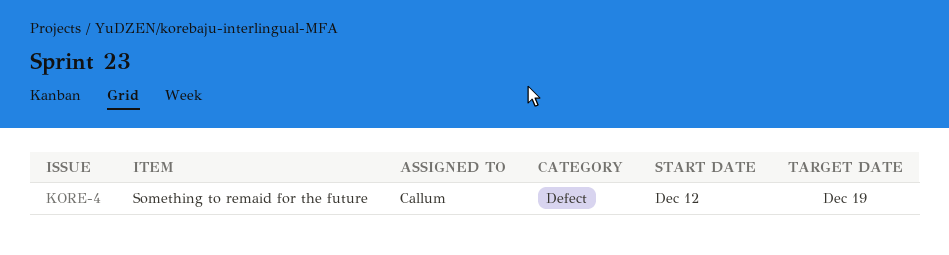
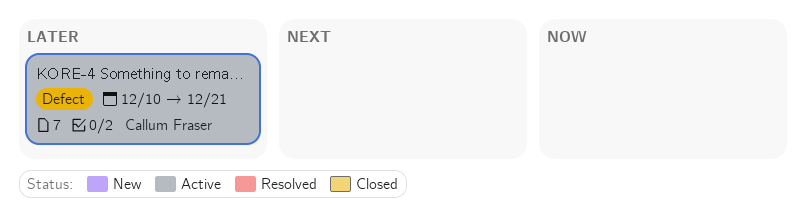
KORE-4, start: Dec 12 -> Dec 10
KORE-4, due: Dec 19 -> Dec 21

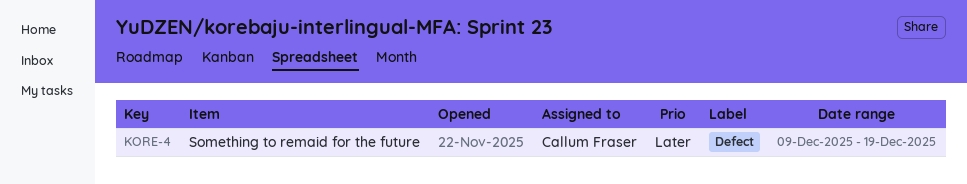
KORE-4, start: Dec 10 -> Dec 9
KORE-4, due: Dec 21 -> Dec 19

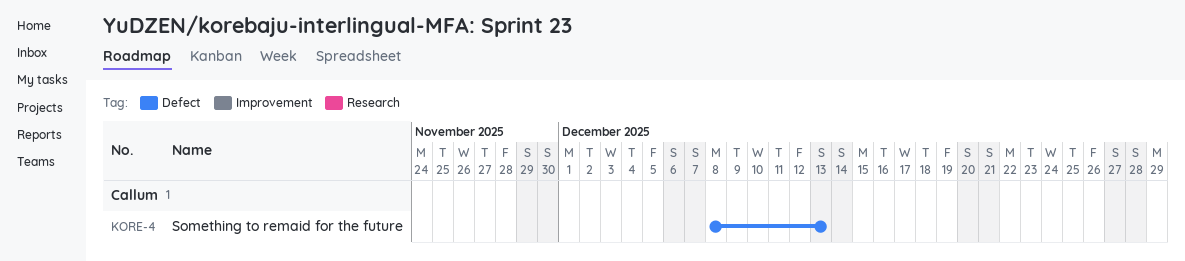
KORE-4, start: Dec 9 -> Dec 8
KORE-4, due: Dec 19 -> Dec 13

